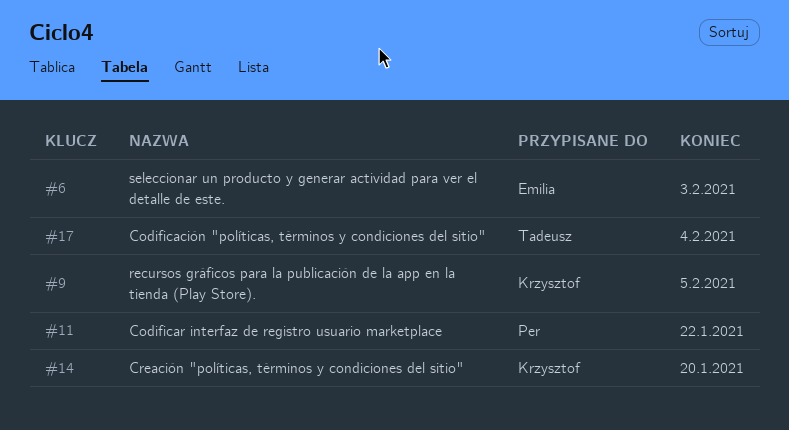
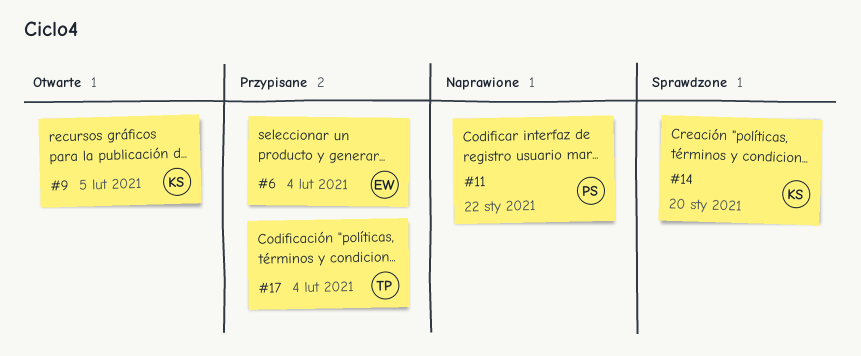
#6, due: Feb 3 -> Feb 4

